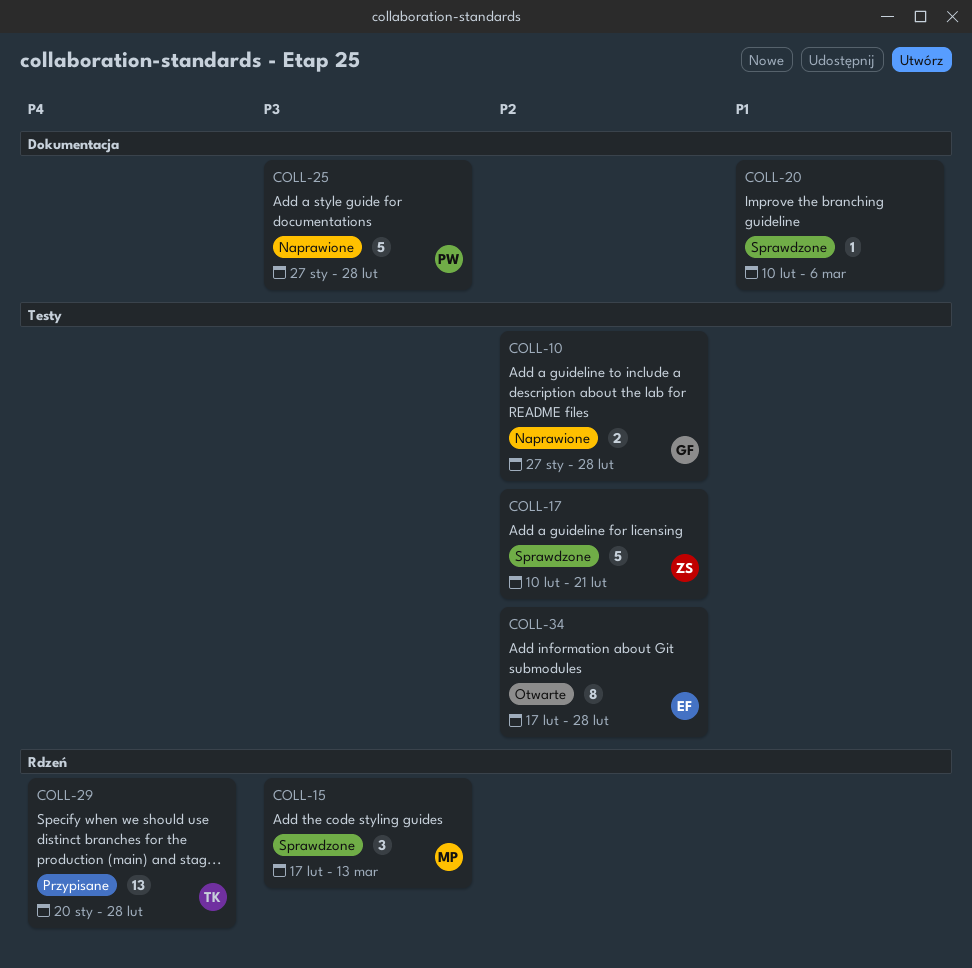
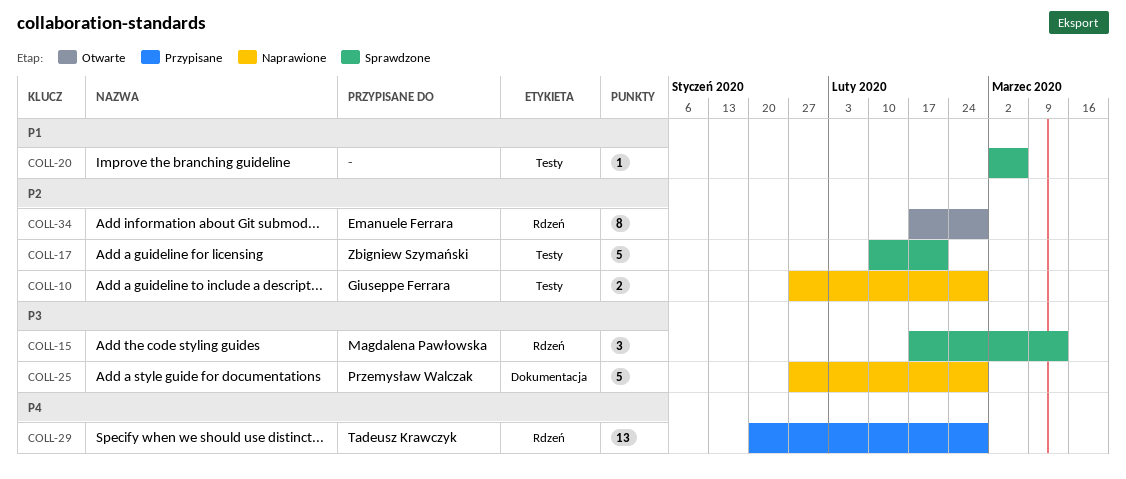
COLL-20, label: Dokumentacja -> Testy
COLL-20, start: Feb 10 -> Mar 2
COLL-34, label: Testy -> Rdzeń

